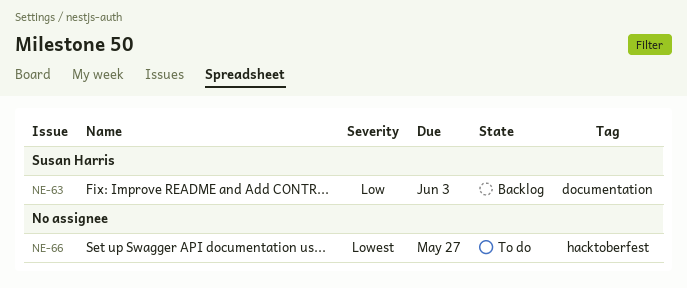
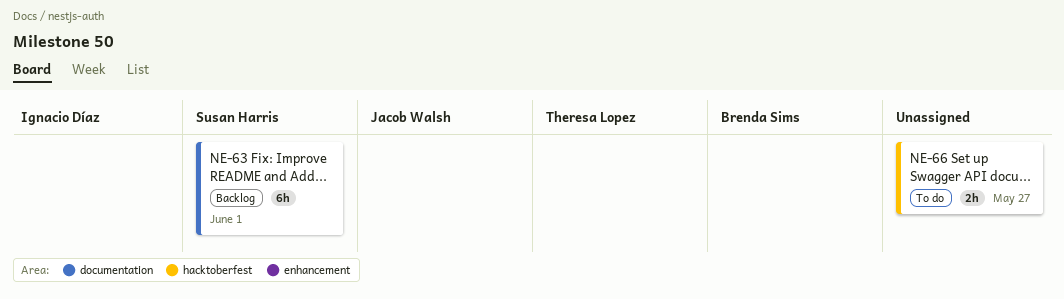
NE-63, due: Jun 3 -> Jun 1

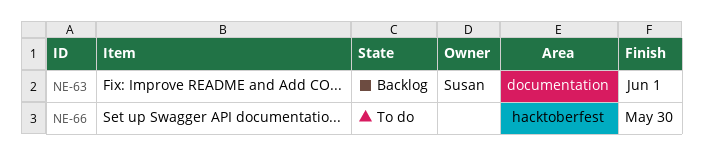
NE-66, due: May 27 -> May 30

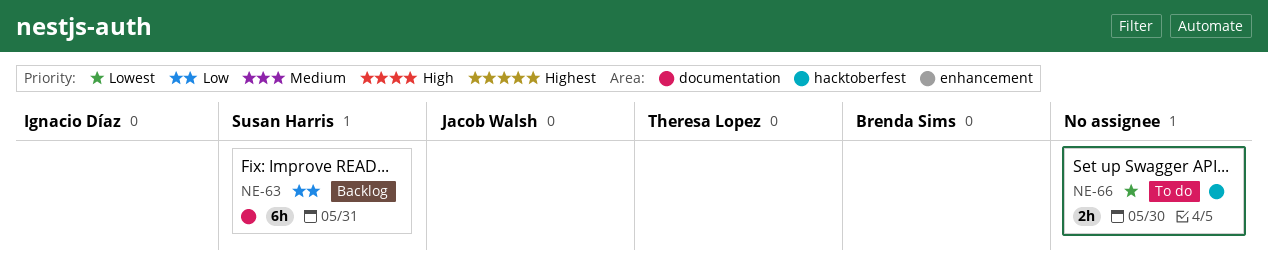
NE-63, due: Jun 1 -> May 31

